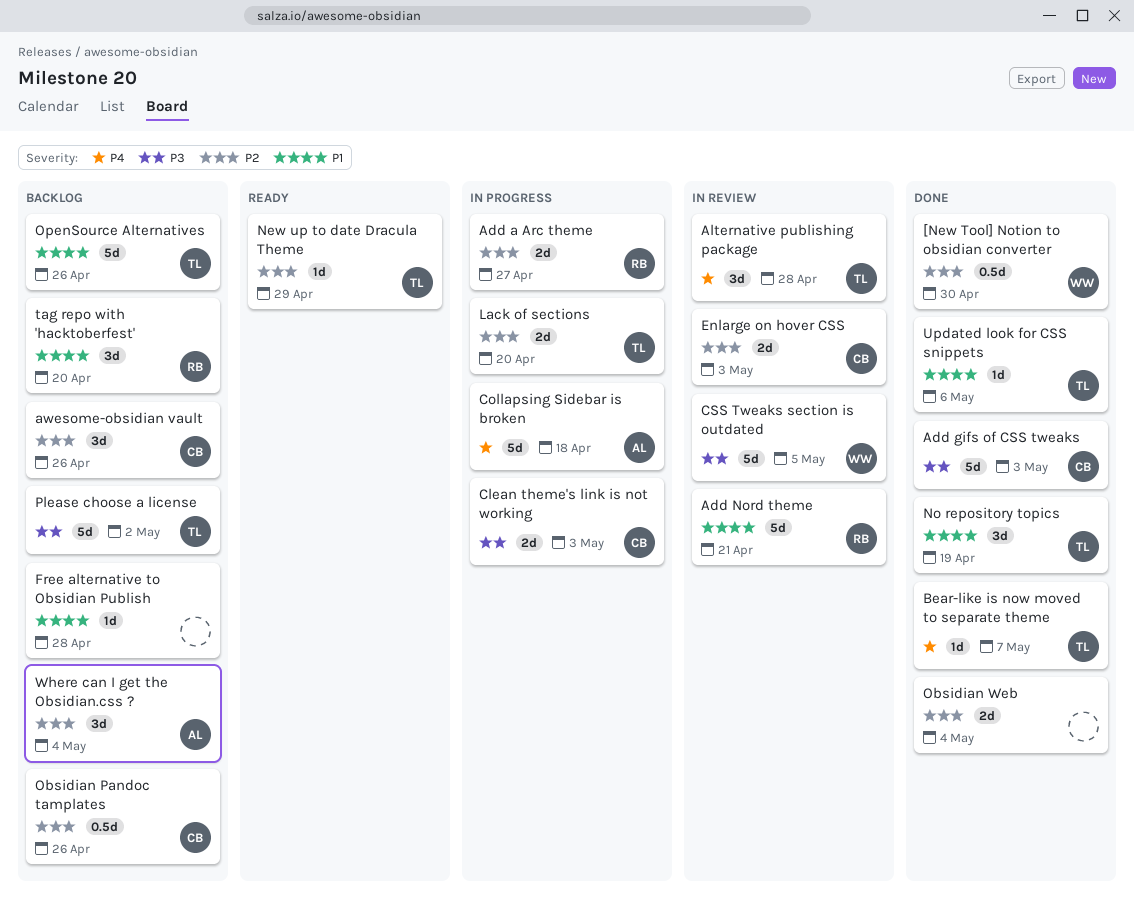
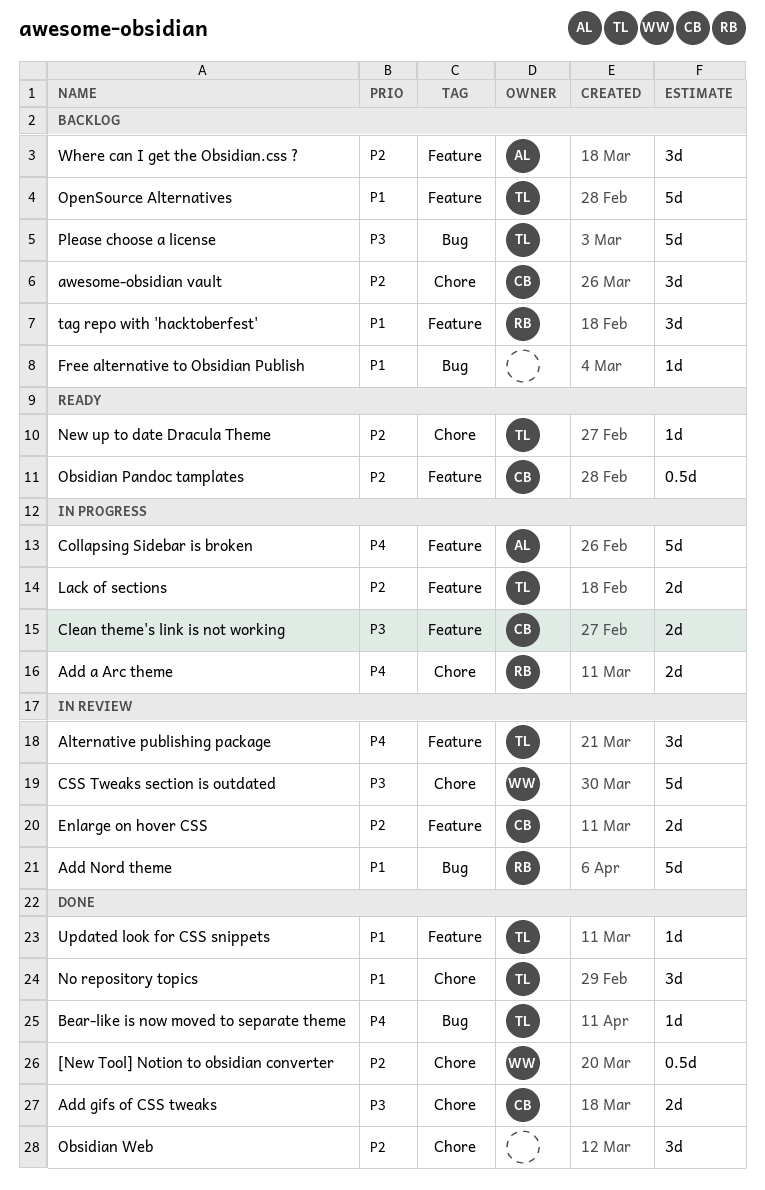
Add a Arc theme, priority: P2 -> P4
Add gifs of CSS tweaks, estimate: 5d -> 2d
Obsidian Pandoc tamplates, status: Backlog -> Ready
Obsidian Web, estimate: 2d -> 3d

